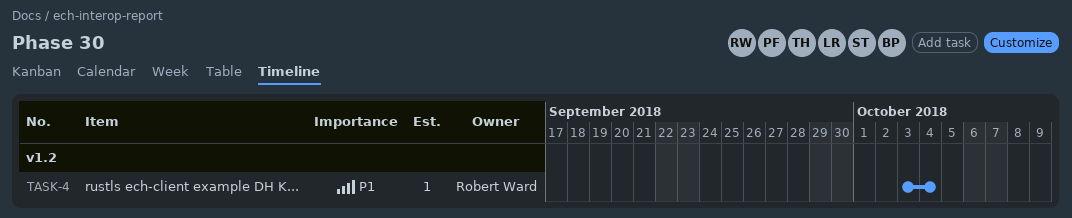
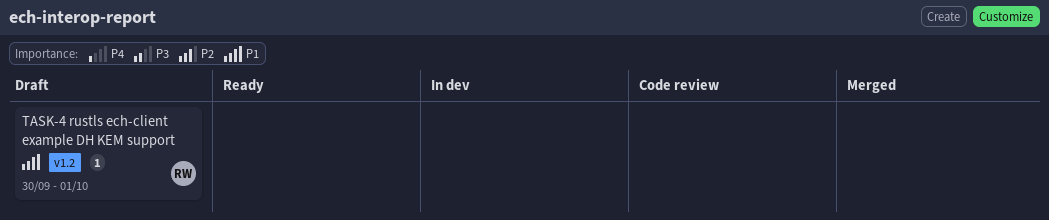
TASK-4, start: Oct 3 -> Sep 30
TASK-4, due: Oct 4 -> Oct 1

